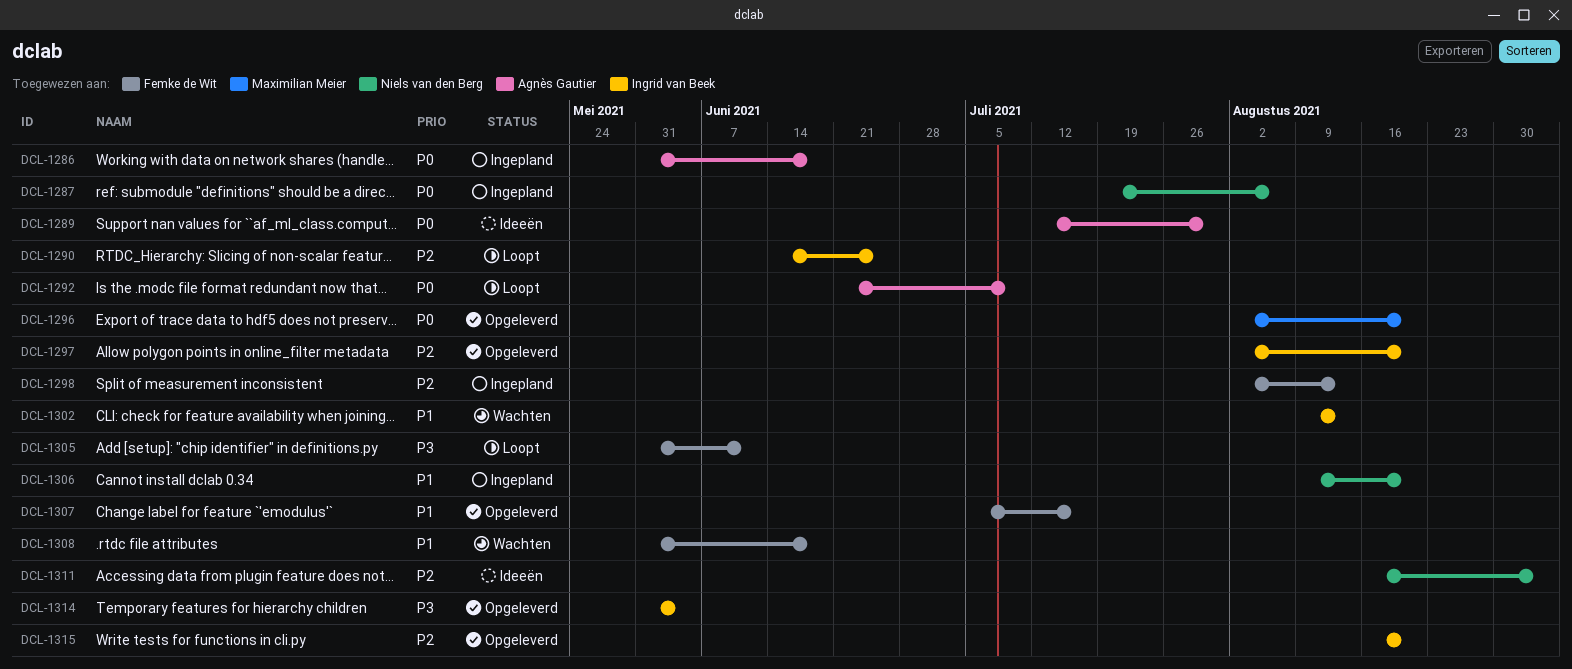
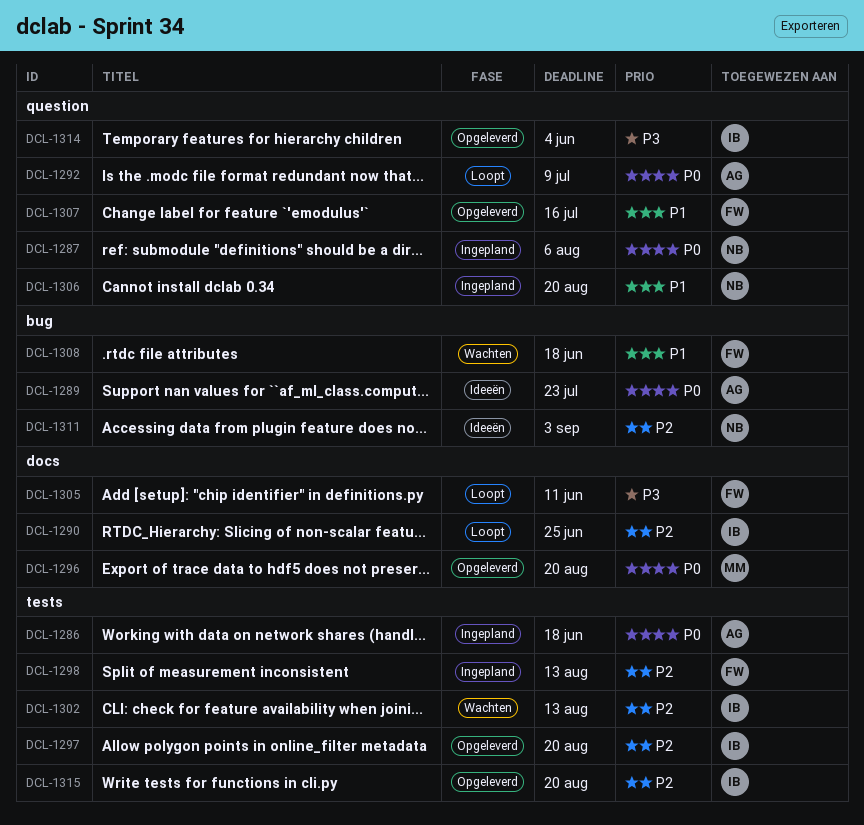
DCL-1289, due: Jul 30 -> Jul 23
DCL-1302, priority: P1 -> P2

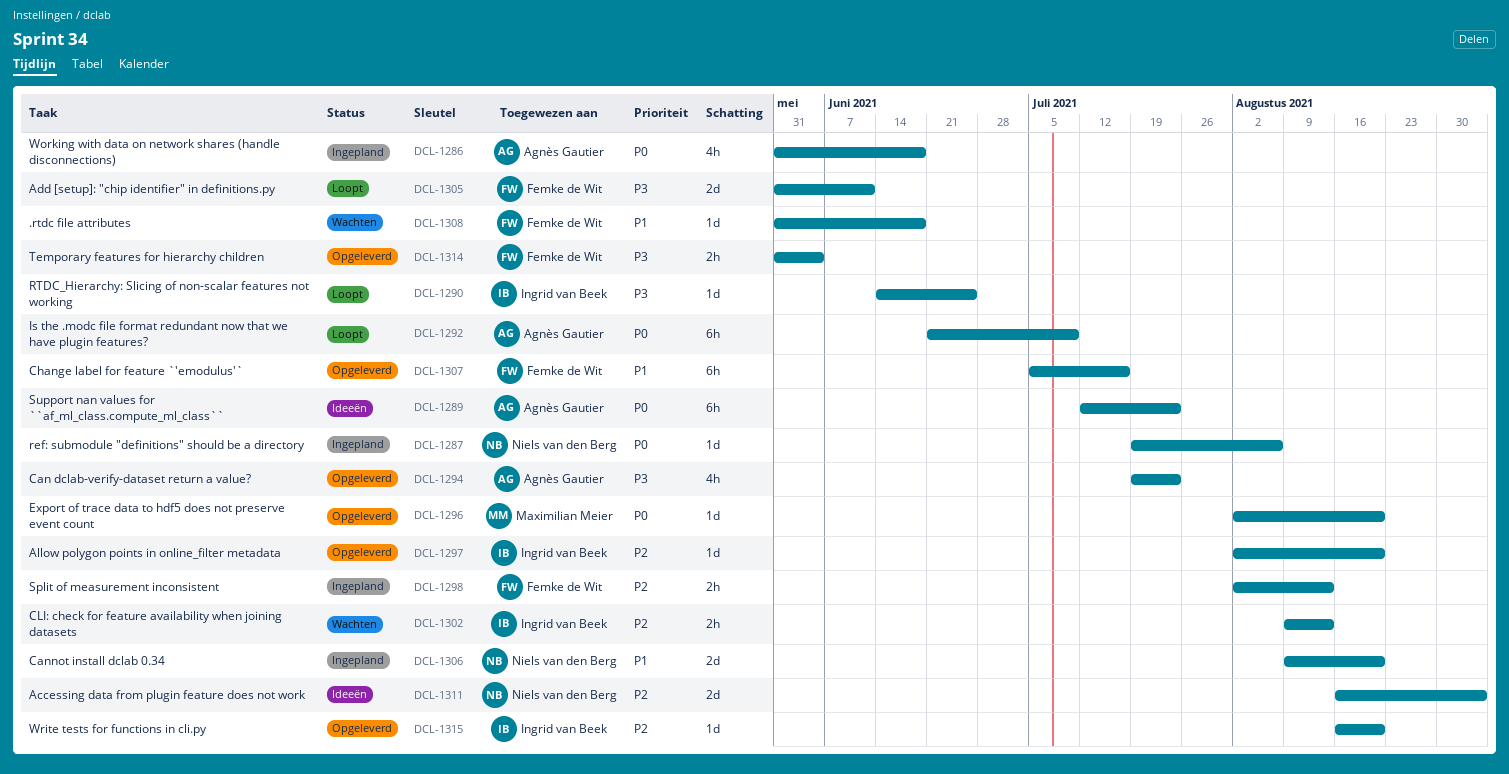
DCL-1290, priority: P2 -> P3
DCL-1294: none -> present
DCL-1314, owner: Ingrid van Beek -> Femke de Wit

